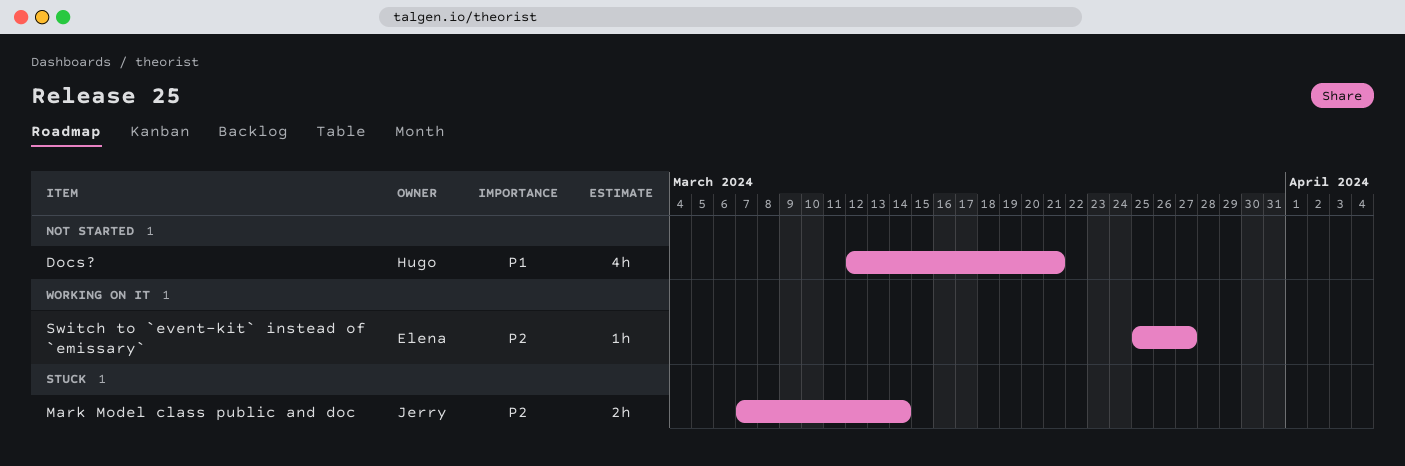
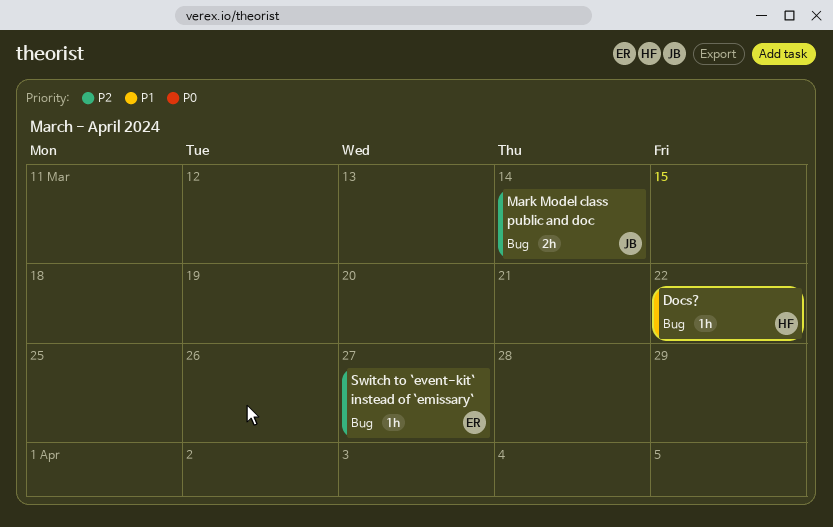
Docs?, estimate: 4h -> 1h
Docs?, due: Mar 21 -> Mar 22

